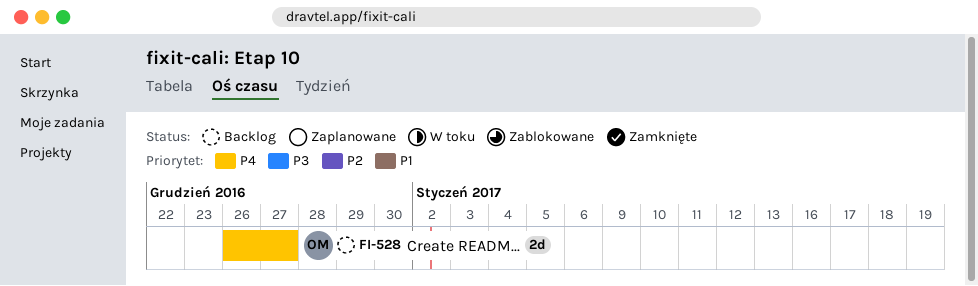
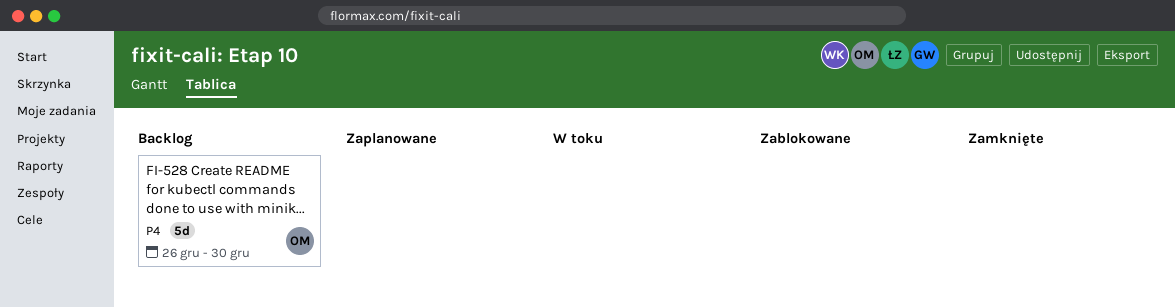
FI-528, estimate: 2d -> 5d
FI-528, due: Dec 27 -> Dec 30

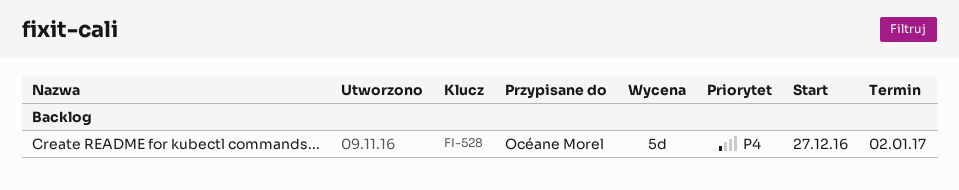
FI-528, start: Dec 26 -> Dec 27
FI-528, due: Dec 30 -> Jan 2

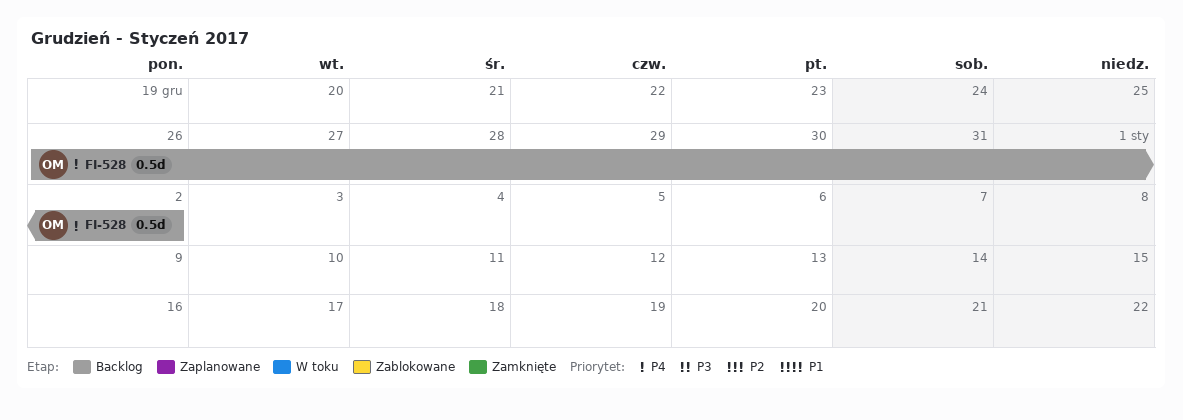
FI-528, estimate: 5d -> 0.5d
FI-528, start: Dec 27 -> Dec 26

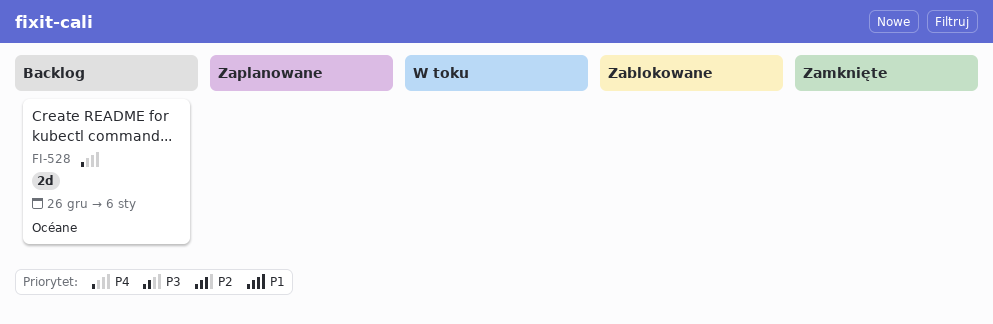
FI-528, estimate: 0.5d -> 2d
FI-528, due: Jan 2 -> Jan 6

